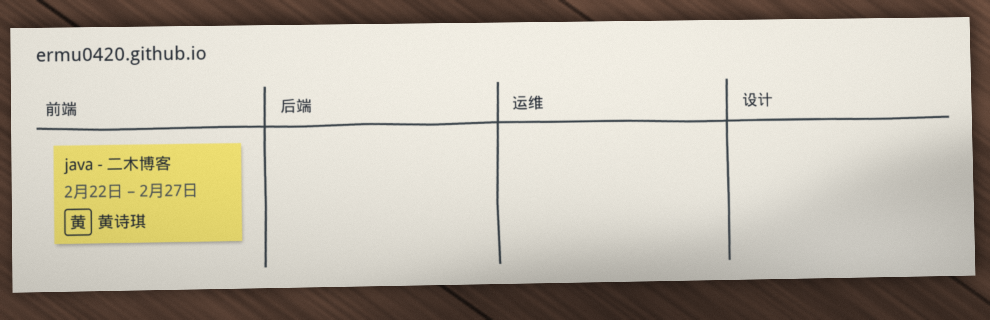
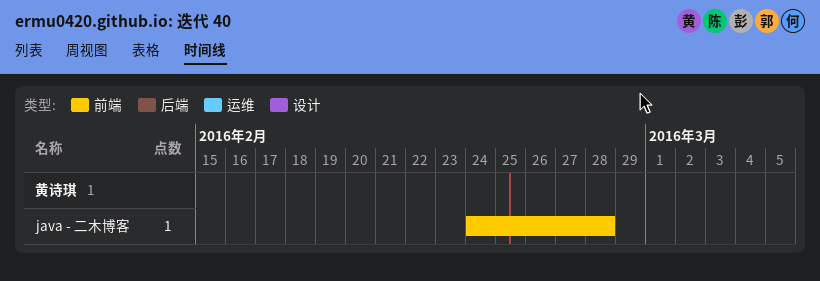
java - 二木博客, start: Feb 22 -> Feb 24
java - 二木博客, due: Feb 27 -> Feb 28

